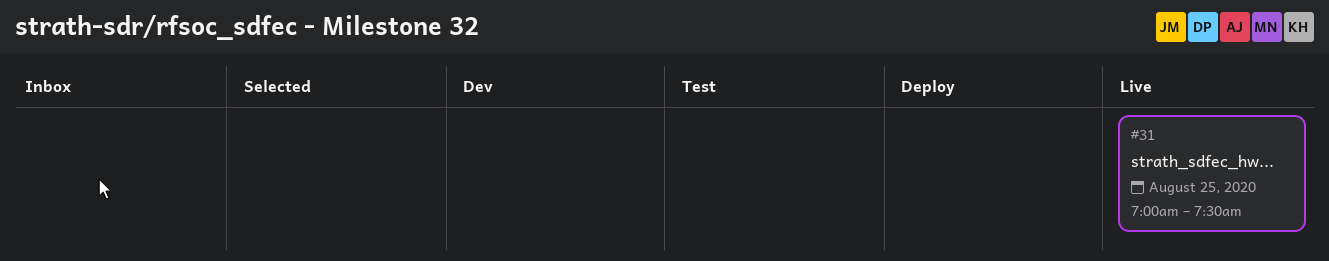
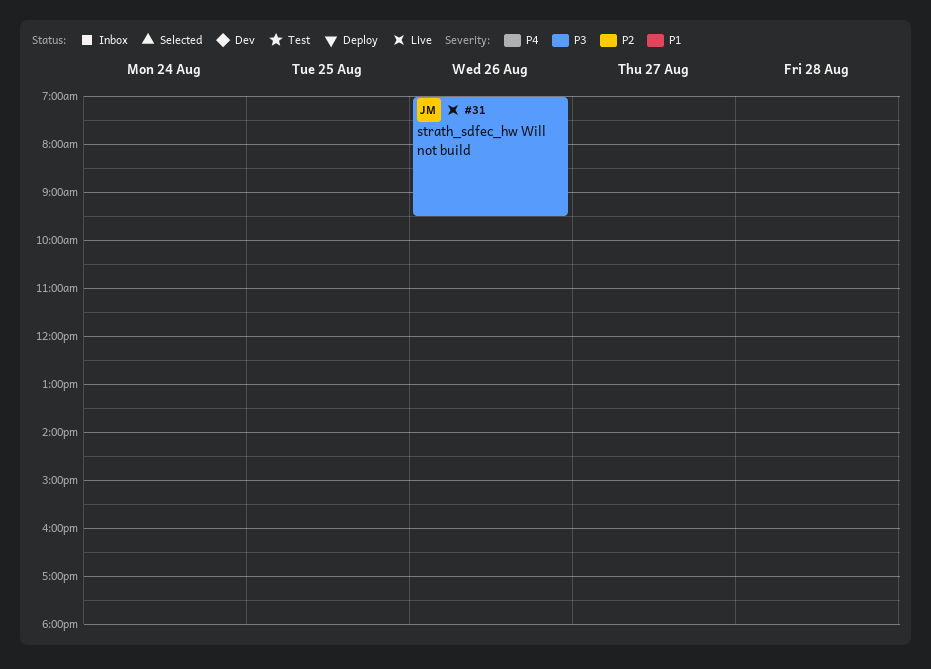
#31, day: Aug 25 -> Aug 26
#31, ends: 07:30 -> 09:30

